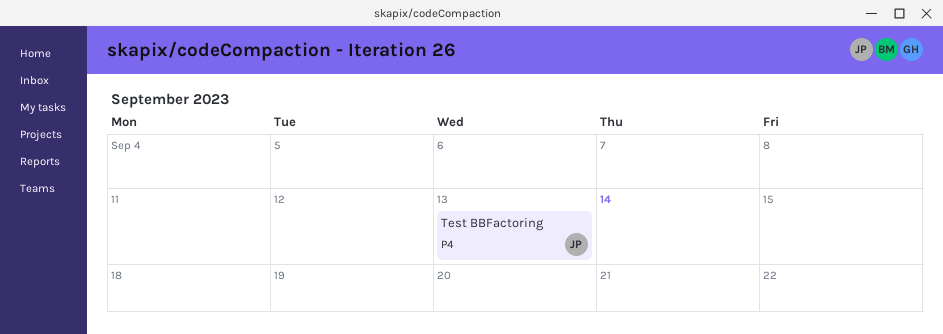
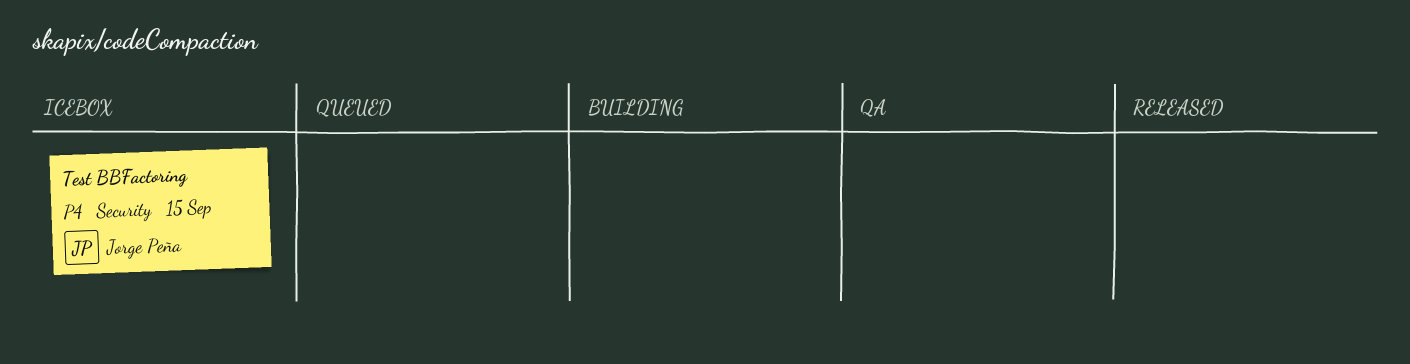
Test BBFactoring, due: Sep 13 -> Sep 15

